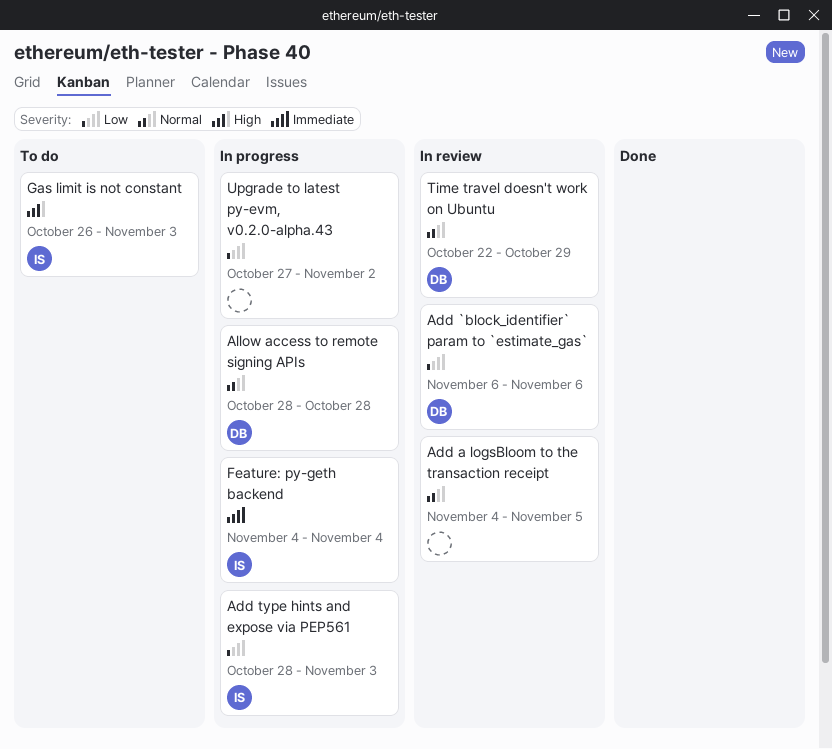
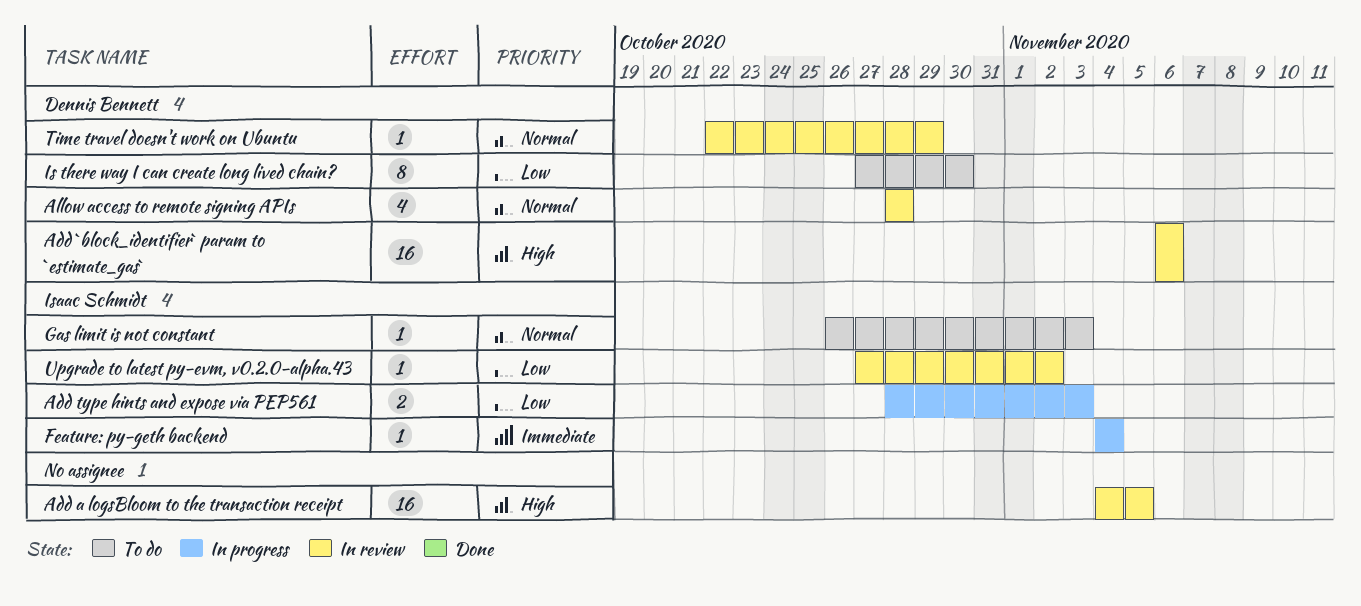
Add `block_identifier` param to `estimate_gas`, priority: Low -> High
Add a logsBloom to the transaction receipt, priority: Normal -> High
Allow access to remote signing APIs, status: In progress -> In review
Gas limit is not constant, priority: High -> Normal
Is there way I can create long lived chain?: none -> present
Upgrade to latest py-evm, v0.2.0-alpha.43, status: In progress -> In review
Upgrade to latest py-evm, v0.2.0-alpha.43, owner: none -> Isaac Schmidt

